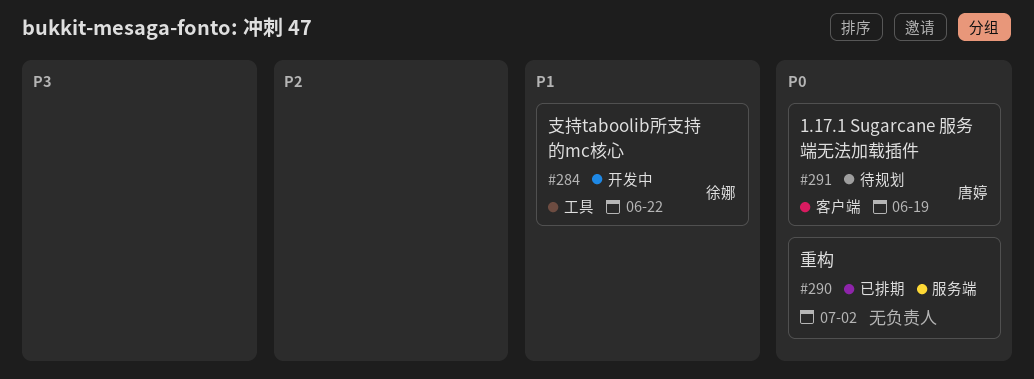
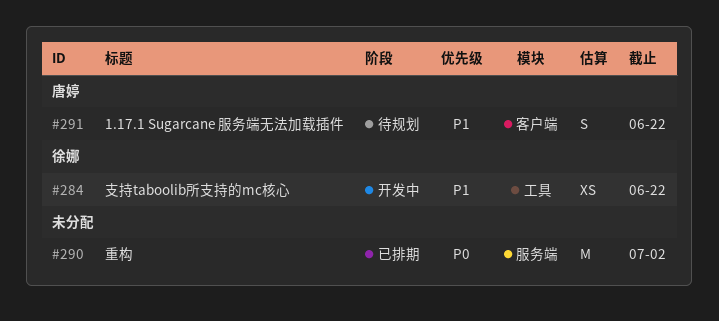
#291, priority: P0 -> P1
#291, due: Jun 19 -> Jun 22

